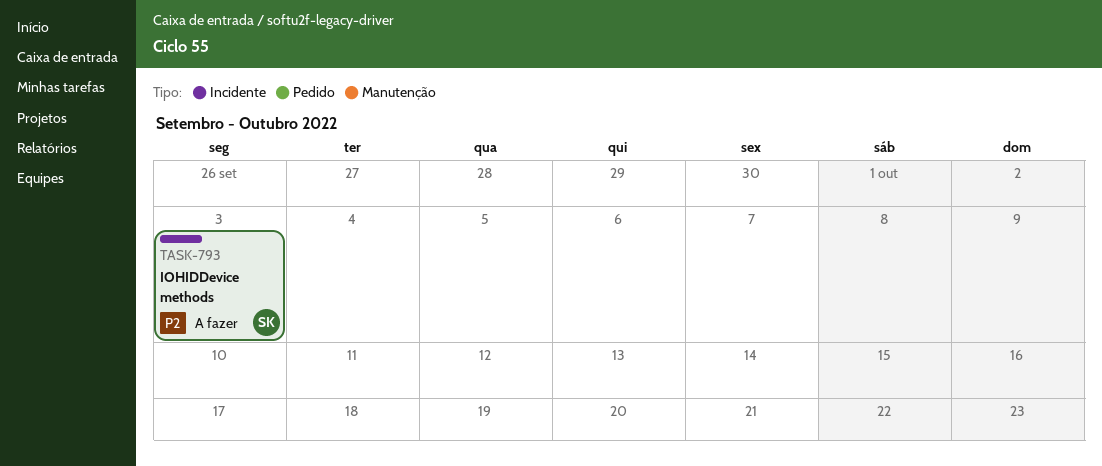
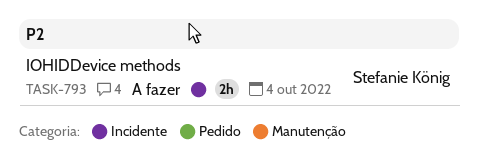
TASK-793, due: Oct 3 -> Oct 4

